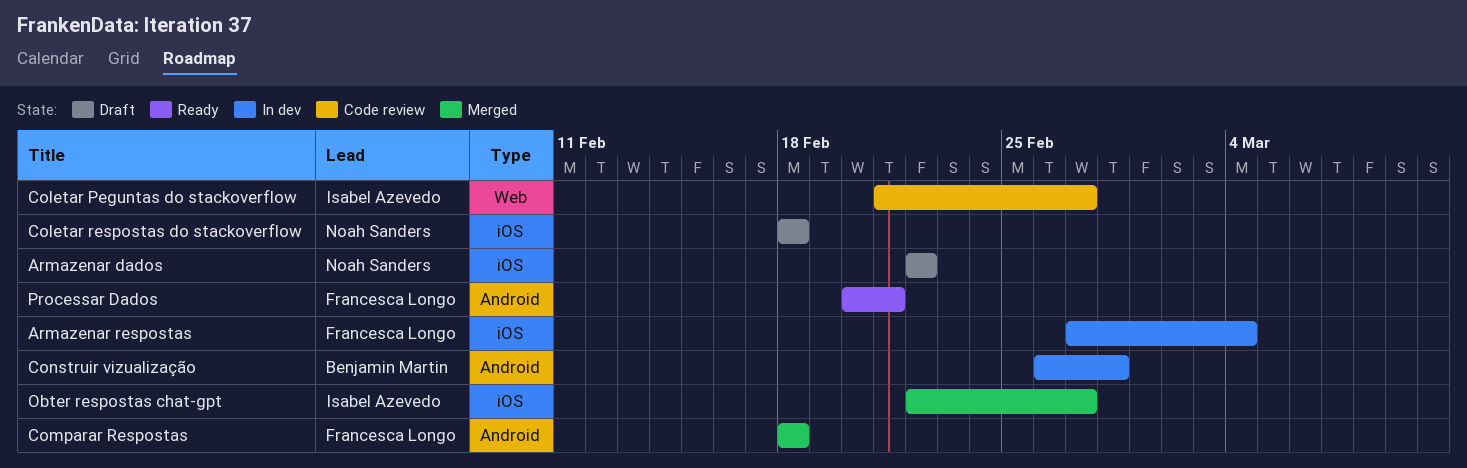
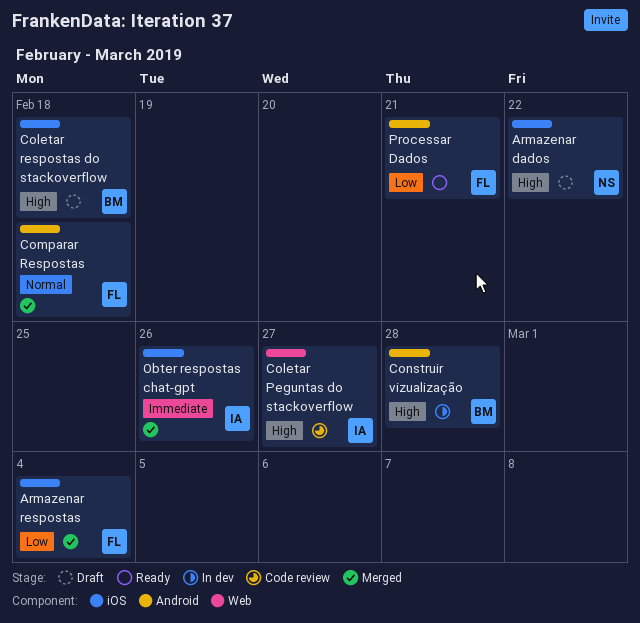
Armazenar respostas, status: In dev -> Merged
Coletar respostas do stackoverflow, owner: Noah Sanders -> Benjamin Martin
Obter respostas chat-gpt, due: Feb 27 -> Feb 26

